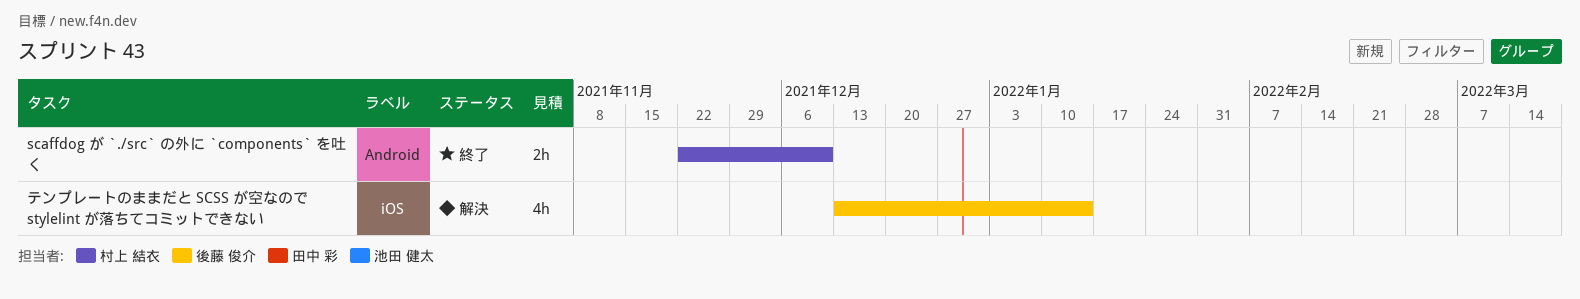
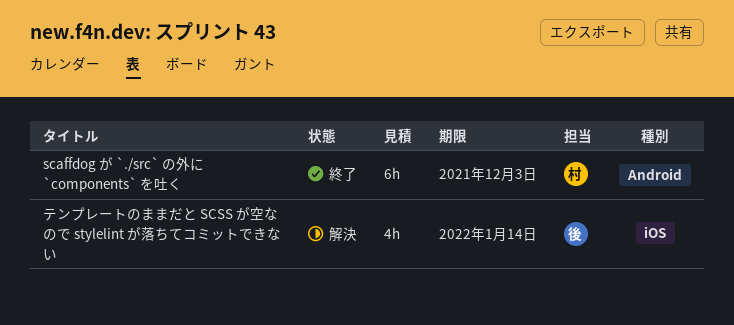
scaffdog が `./src` の外に `components` を吐く, estimate: 2h -> 6h
scaffdog が `./src` の外に `components` を吐く, due: Dec 10 -> Dec 3

